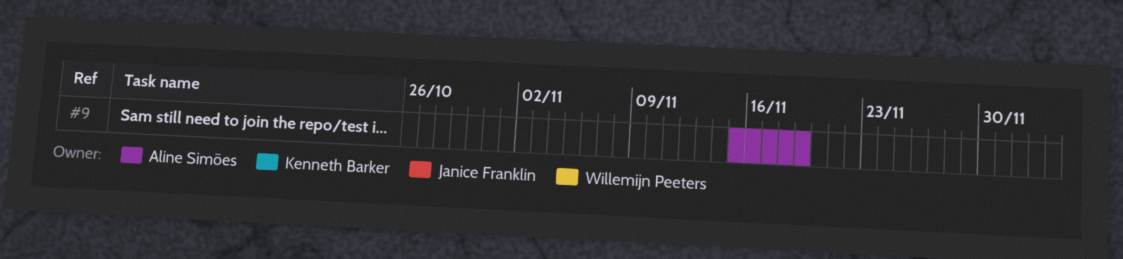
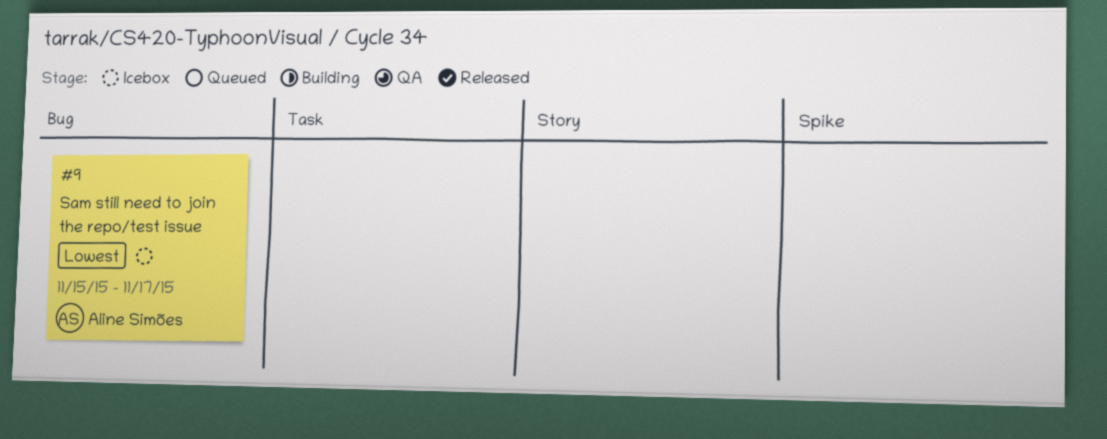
#9, due: Nov 19 -> Nov 17

